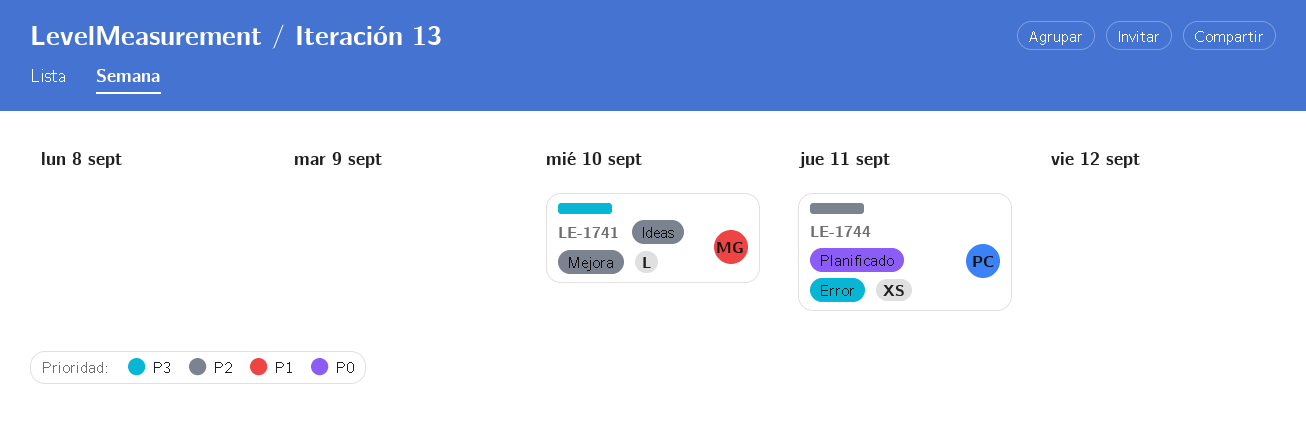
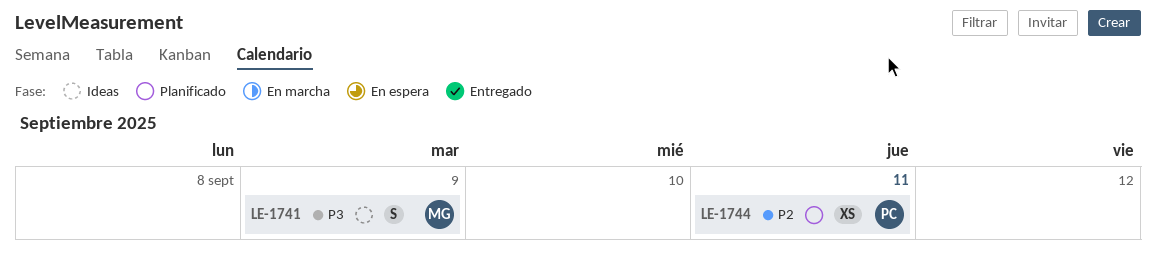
LE-1741, estimate: L -> S
LE-1741, due: Sep 10 -> Sep 9

